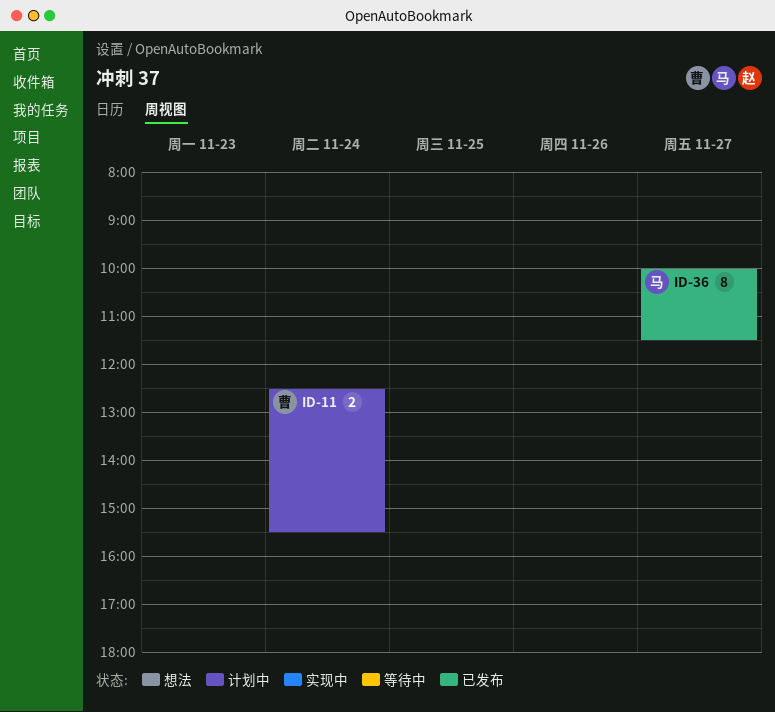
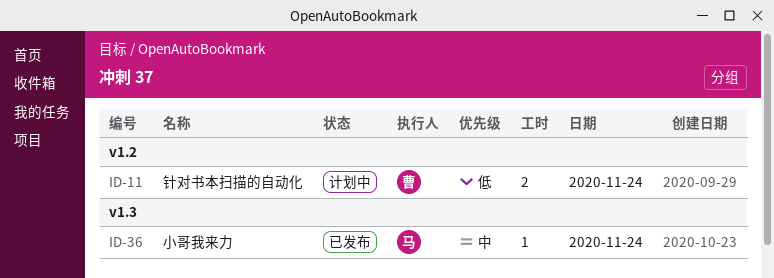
ID-36, estimate: 8 -> 1
ID-36, day: Nov 27 -> Nov 24

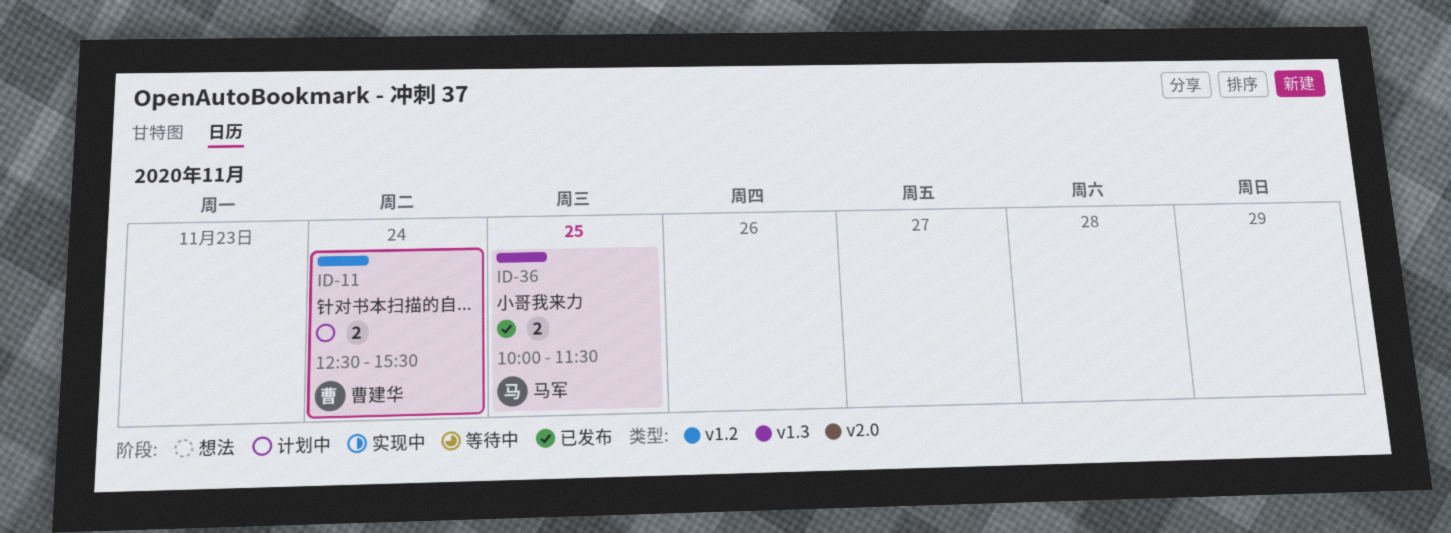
ID-36, estimate: 1 -> 2
ID-36, day: Nov 24 -> Nov 25

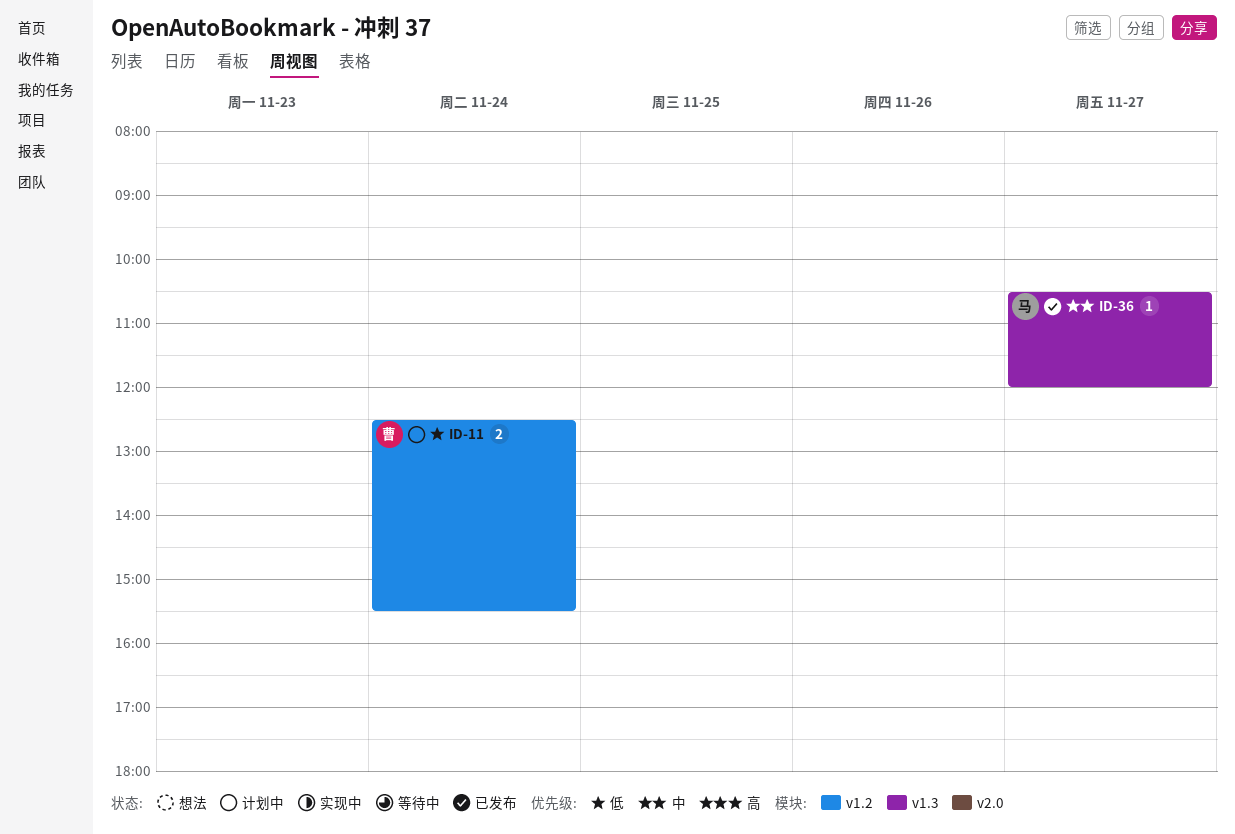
ID-36, estimate: 2 -> 1
ID-36, day: Nov 25 -> Nov 27
ID-36, begins: 10:00 -> 10:30
ID-36, ends: 11:30 -> 12:00

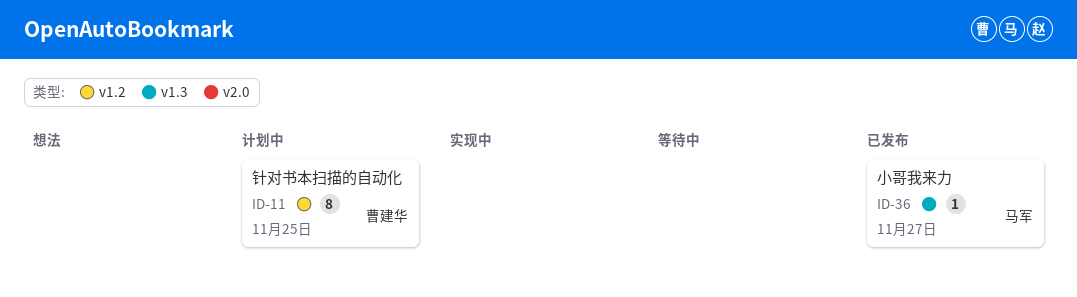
ID-11, estimate: 2 -> 8
ID-11, day: Nov 24 -> Nov 25

